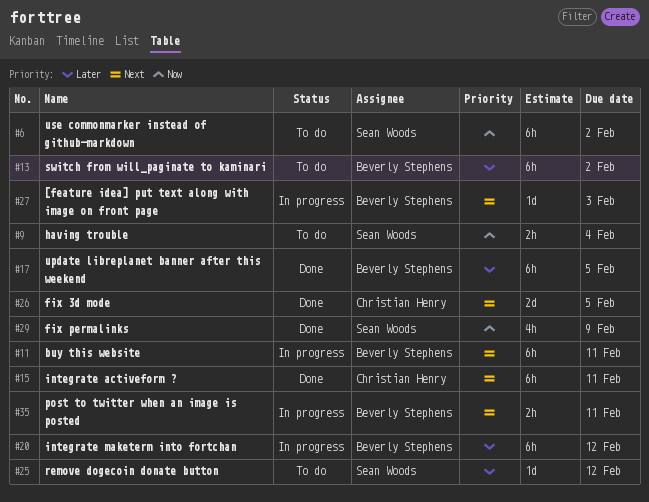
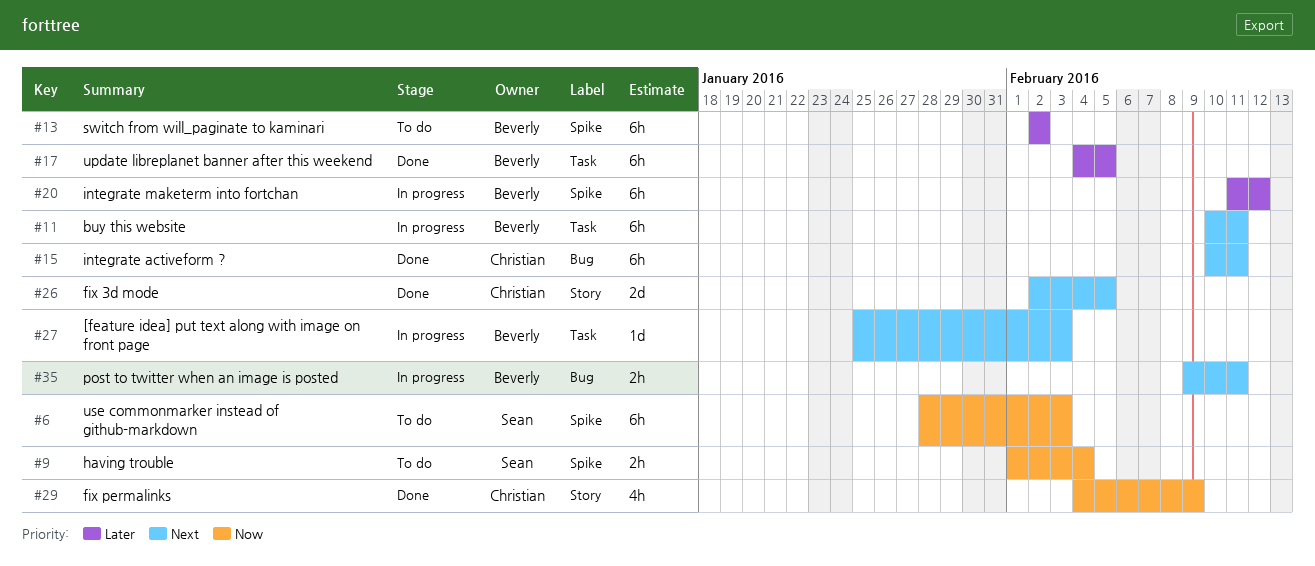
#6, due: Feb 2 -> Feb 3
#25: present -> none
#29, owner: Sean Woods -> Christian Henry

